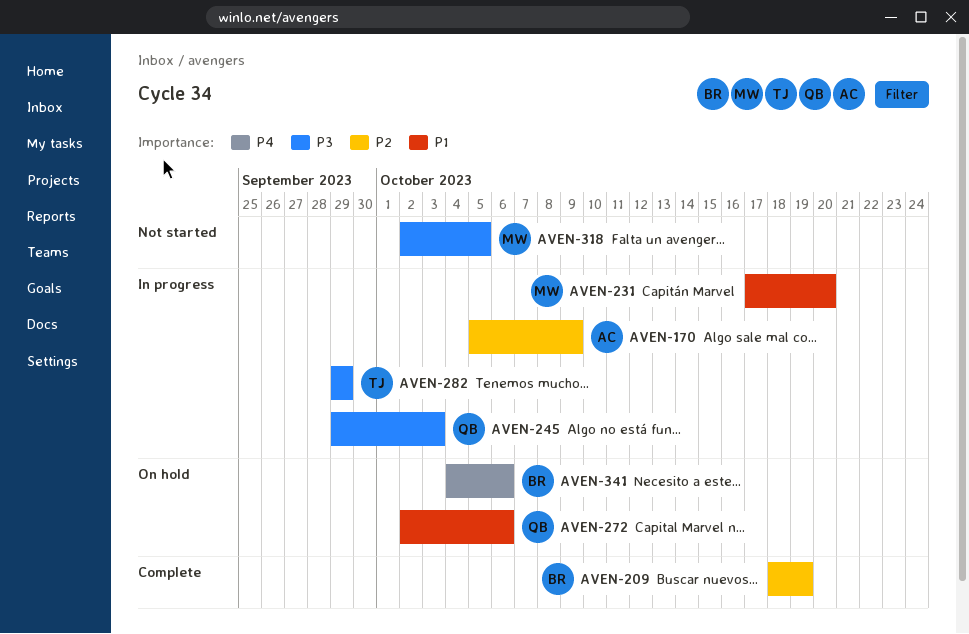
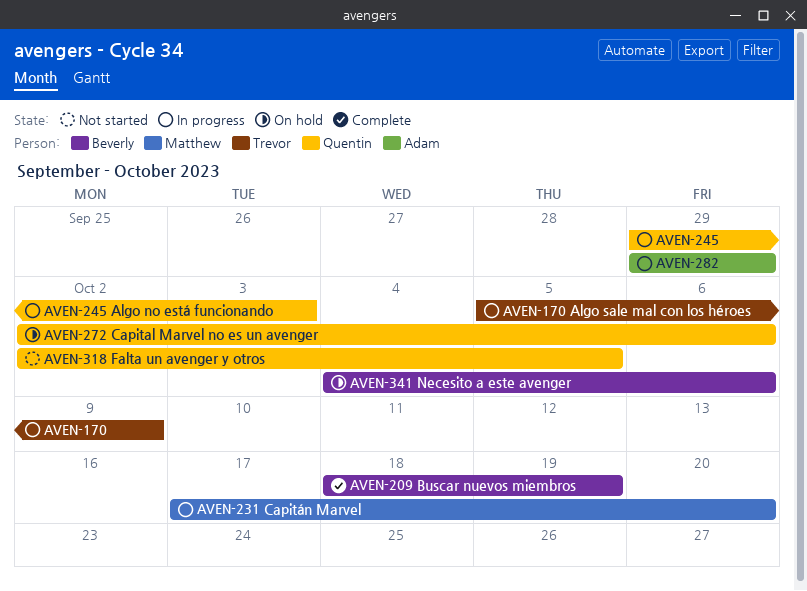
AVEN-170, owner: Adam -> Trevor
AVEN-282, owner: Trevor -> Adam
AVEN-318, owner: Matthew -> Quentin

